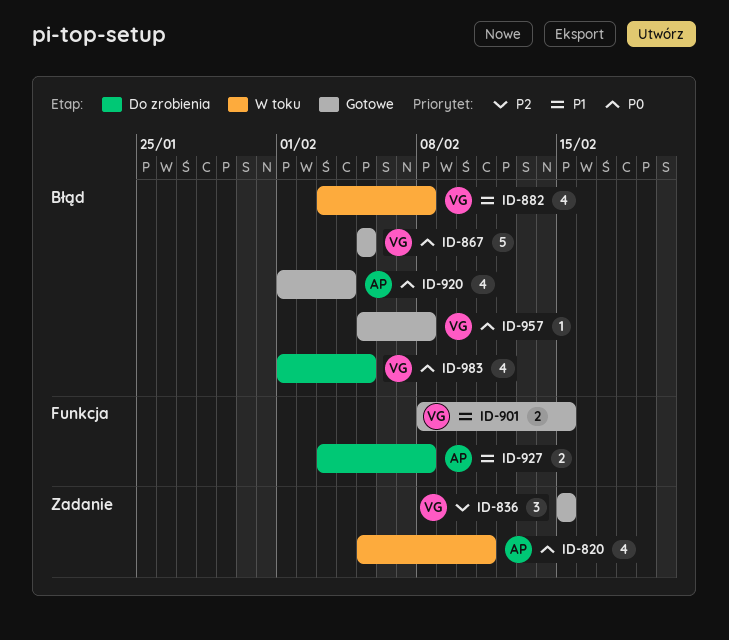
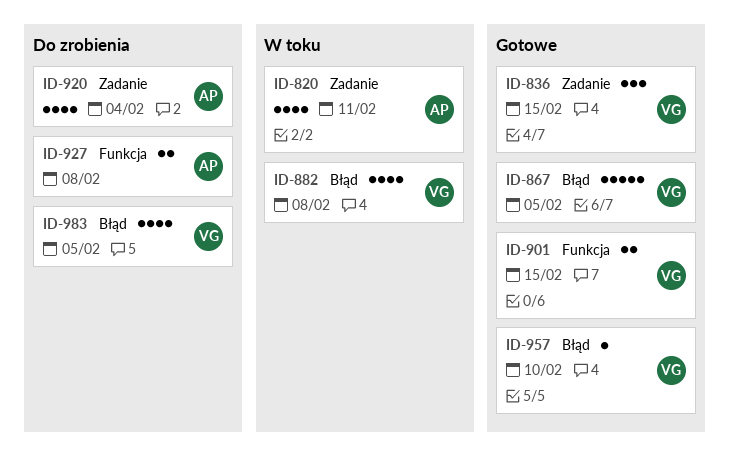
ID-920, status: Gotowe -> Do zrobienia
ID-920, label: Błąd -> Zadanie
ID-957, due: Feb 8 -> Feb 10

